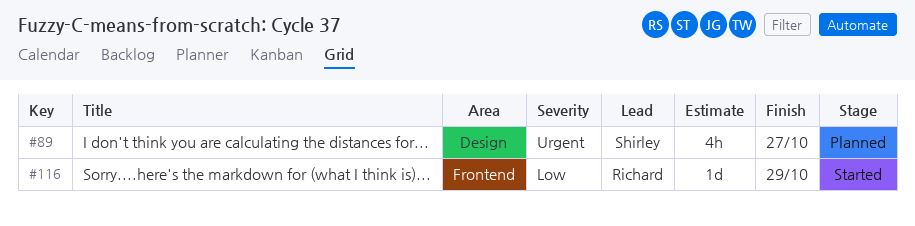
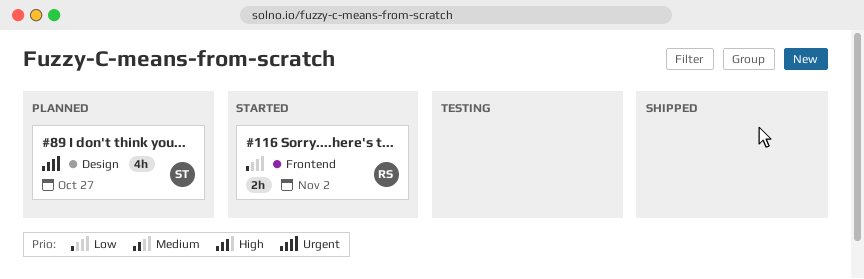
#116, estimate: 1d -> 2h
#116, due: Oct 29 -> Nov 2

